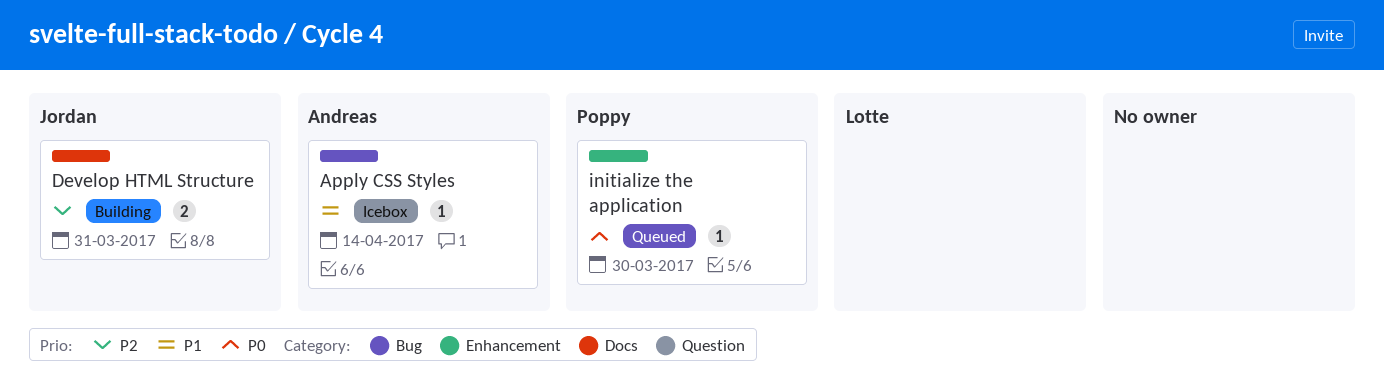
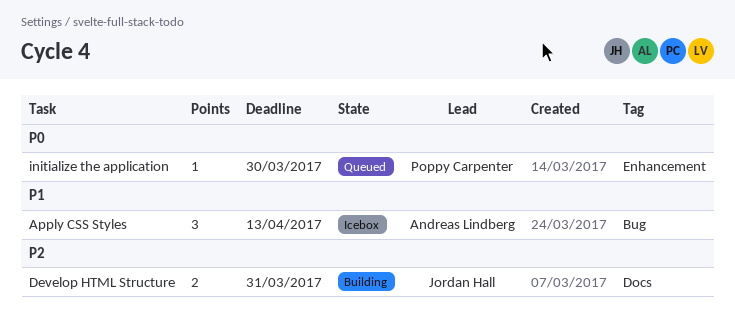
Apply CSS Styles, estimate: 1 -> 3
Apply CSS Styles, due: Apr 14 -> Apr 13

